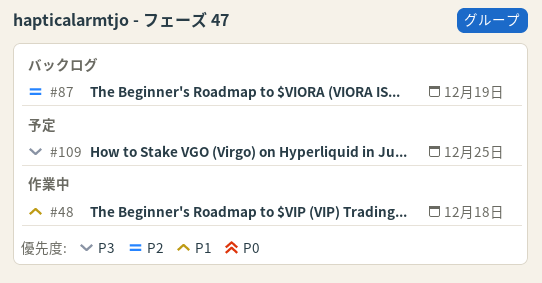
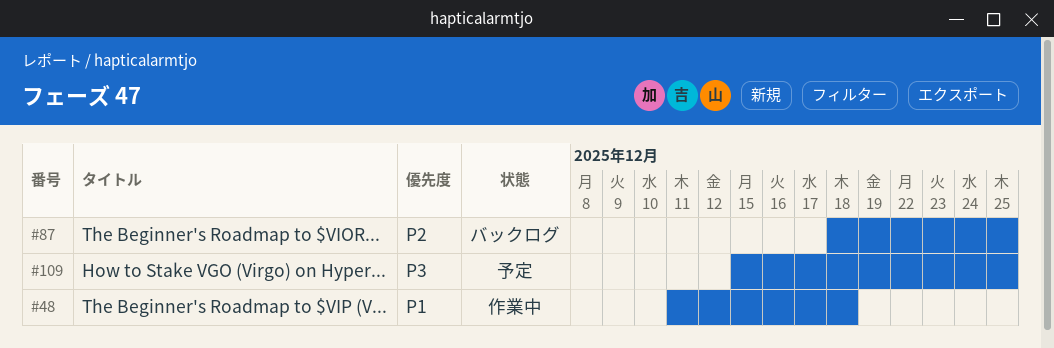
#87, due: Dec 19 -> Dec 25

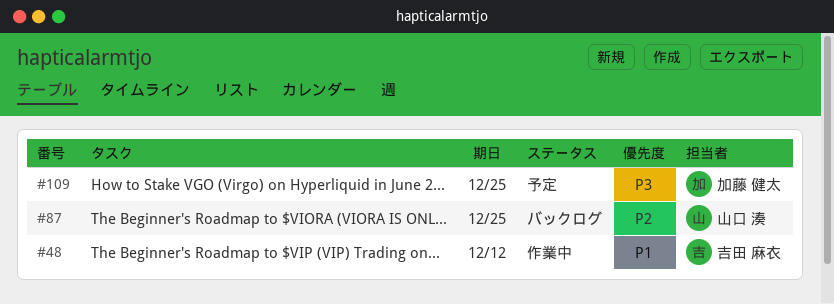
#48, due: Dec 18 -> Dec 12

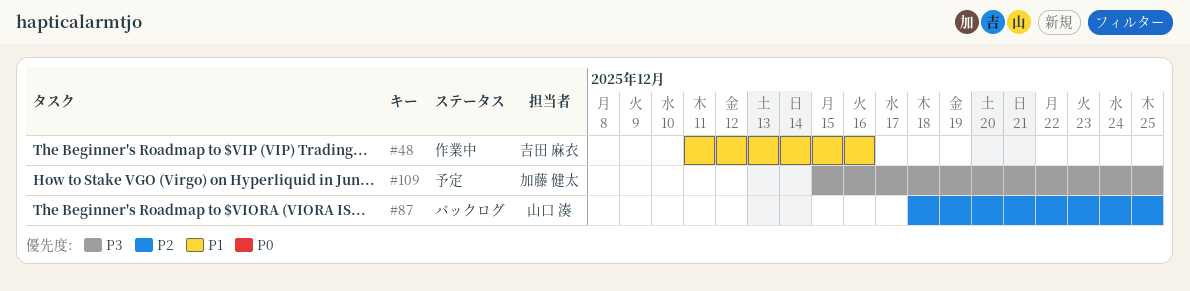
#48, due: Dec 12 -> Dec 16

